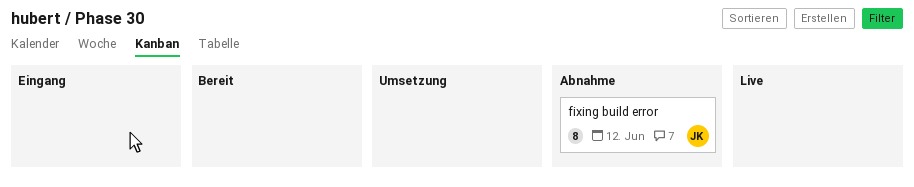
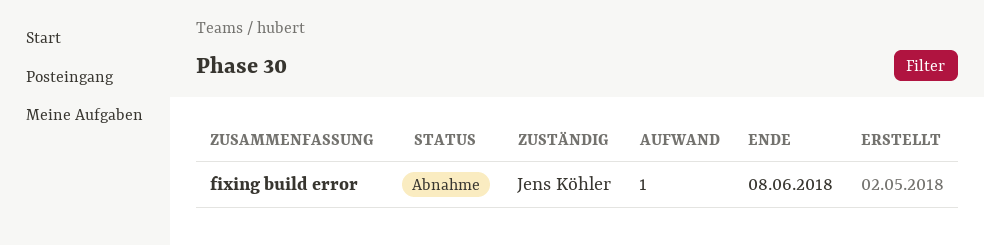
fixing build error, estimate: 8 -> 1
fixing build error, due: Jun 12 -> Jun 8

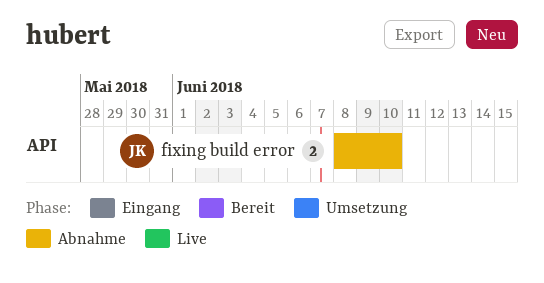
fixing build error, estimate: 1 -> 2
fixing build error, due: Jun 8 -> Jun 10

